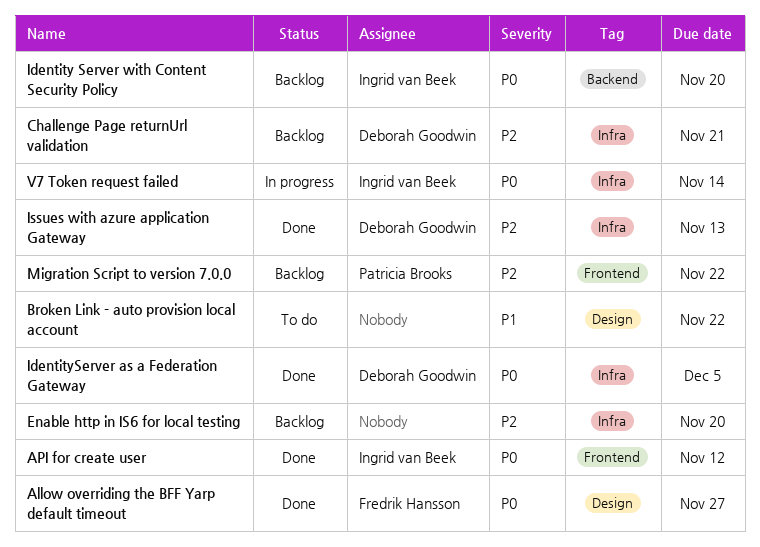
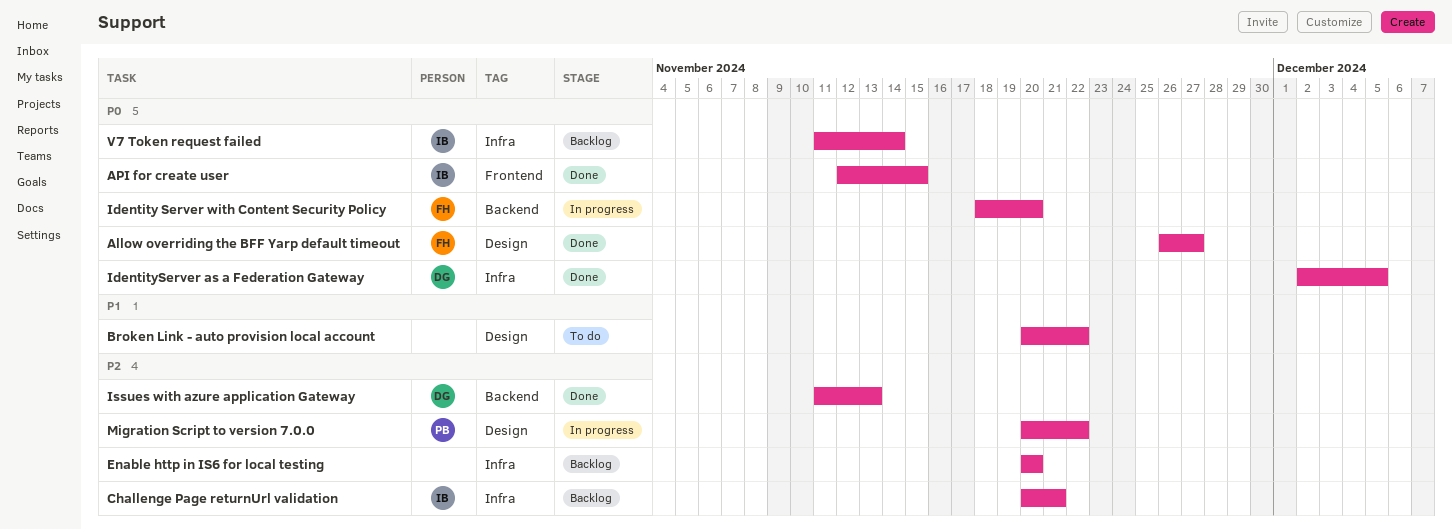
API for create user, due: Nov 12 -> Nov 15
Challenge Page returnUrl validation, owner: Deborah Goodwin -> Ingrid van Beek
Identity Server with Content Security Policy, status: Backlog -> In progress
Identity Server with Content Security Policy, owner: Ingrid van Beek -> Fredrik Hansson
Issues with azure application Gateway, label: Infra -> Backend
Migration Script to version 7.0.0, status: Backlog -> In progress
Migration Script to version 7.0.0, label: Frontend -> Design
V7 Token request failed, status: In progress -> Backlog

